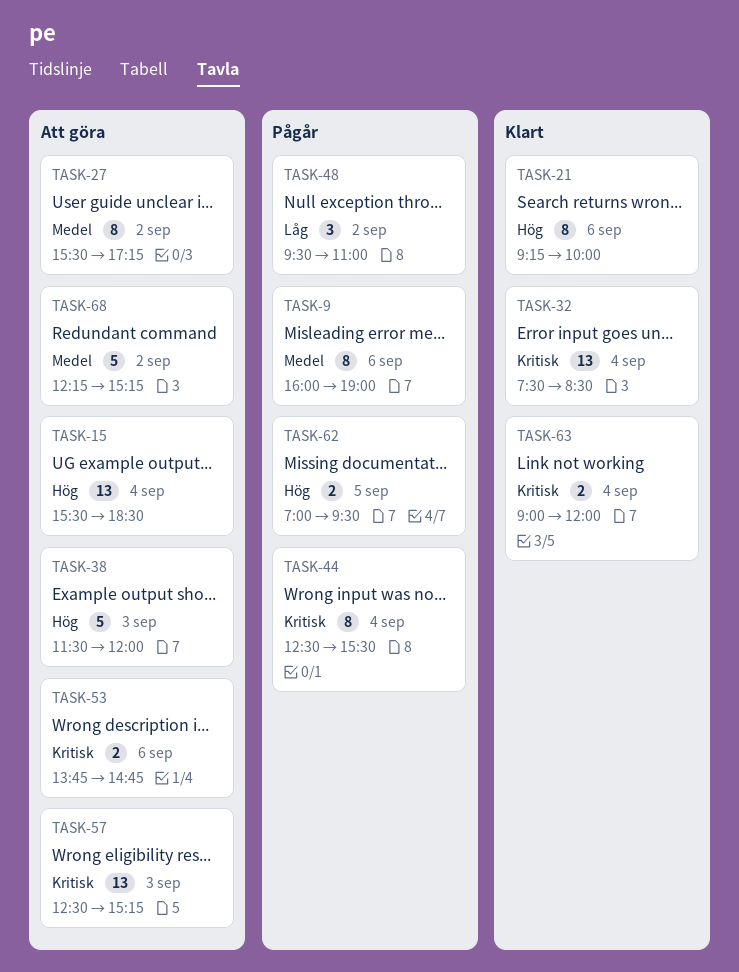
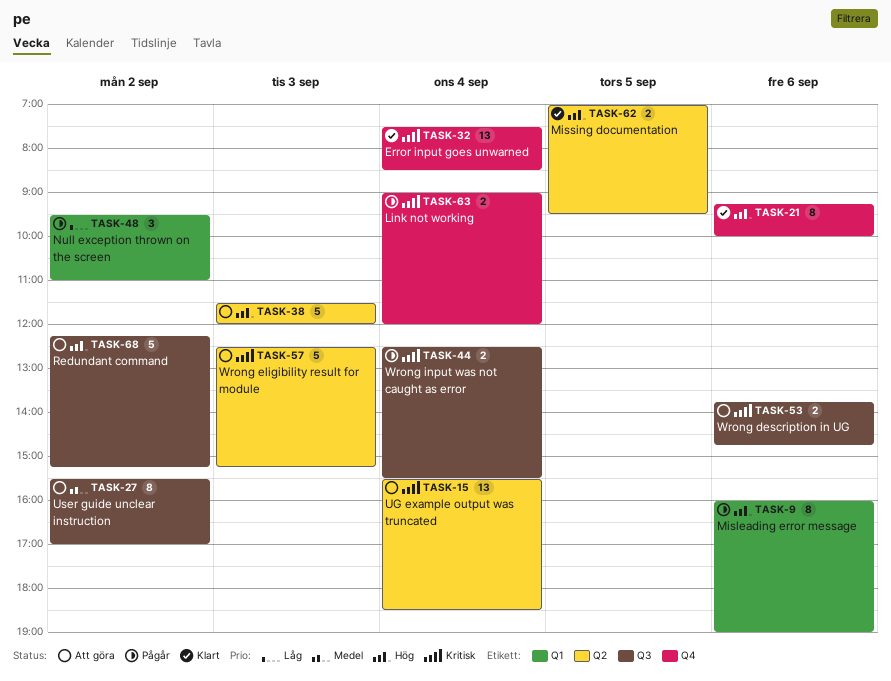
TASK-9, priority: Medel -> Hög
TASK-15, priority: Hög -> Kritisk
TASK-27, ends: 17:15 -> 17:00
TASK-44, estimate: 8 -> 2
TASK-57, estimate: 13 -> 5
TASK-62, status: Pågår -> Klart
TASK-63, status: Klart -> Pågår
TASK-68, priority: Medel -> Hög

